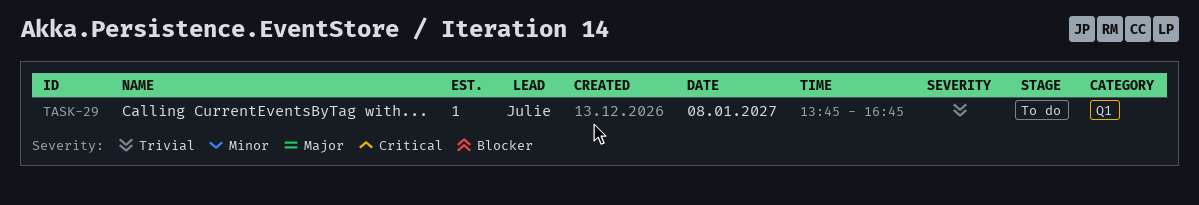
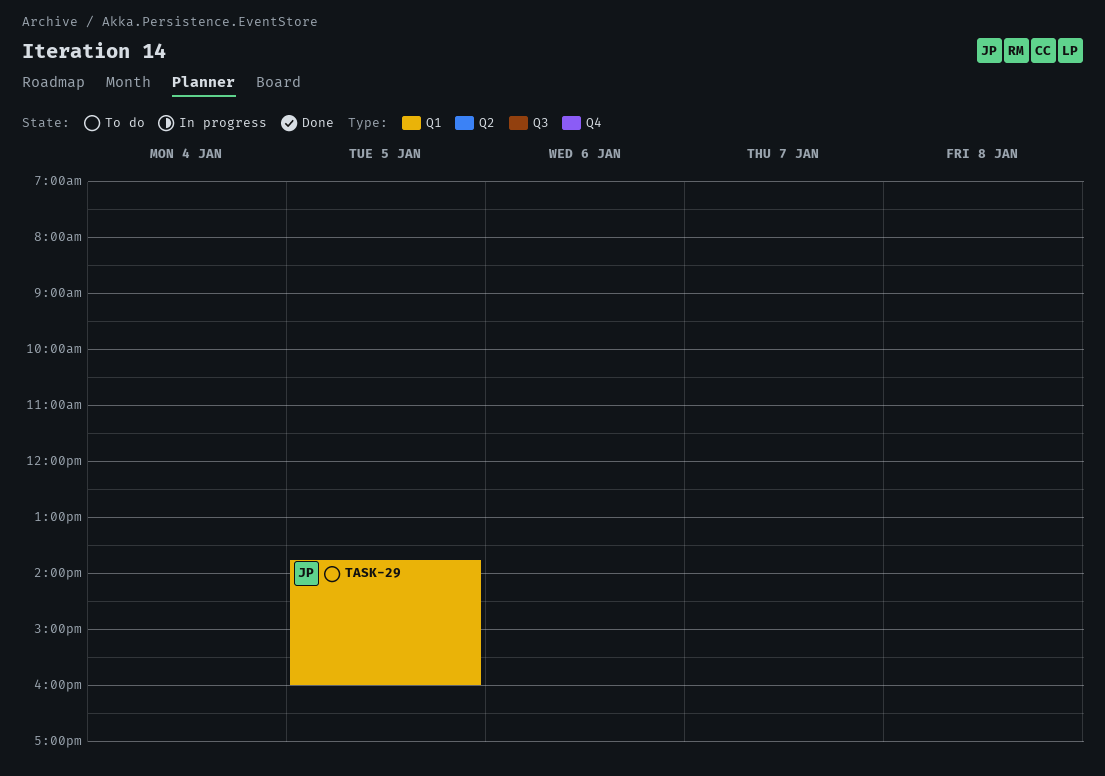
TASK-29, day: Jan 8 -> Jan 5
TASK-29, ends: 16:45 -> 16:00

